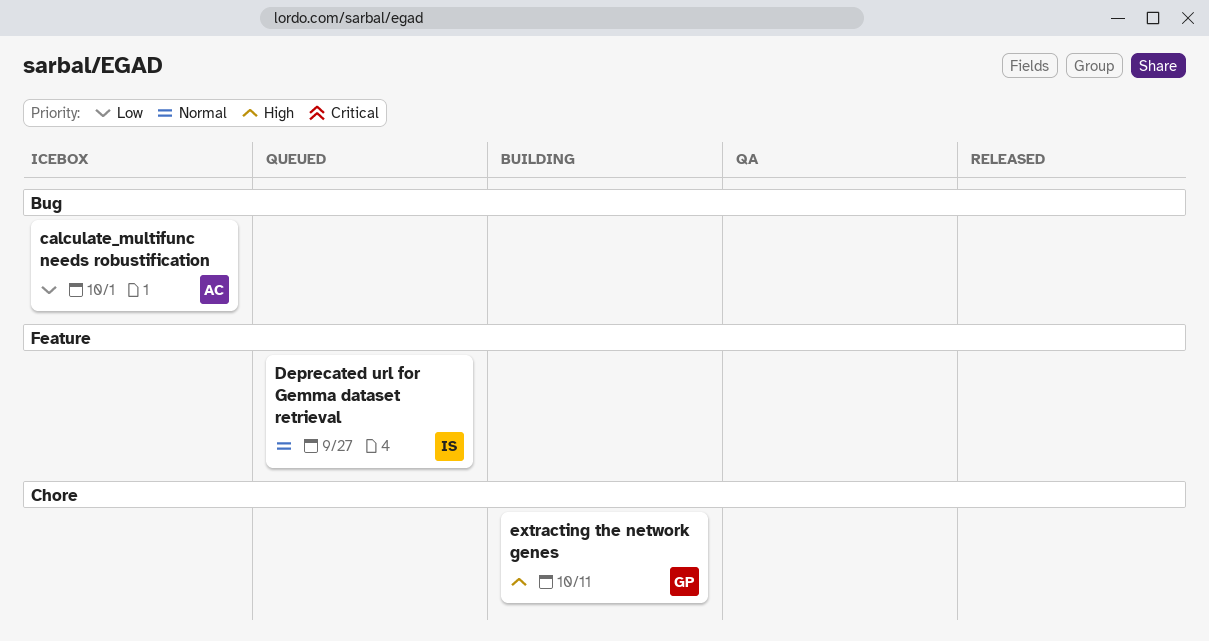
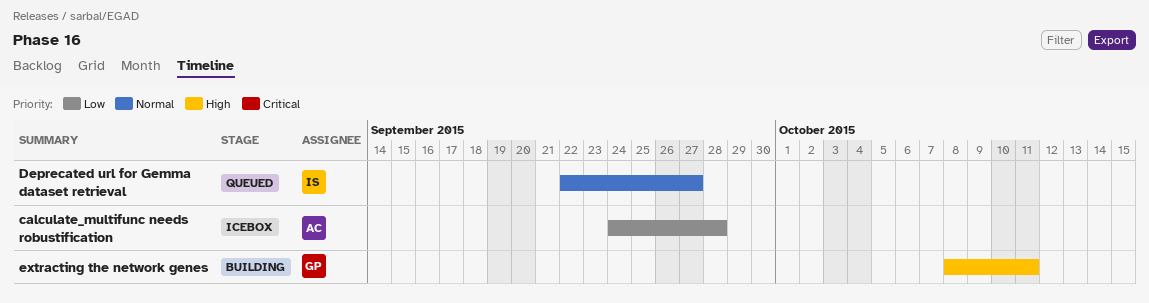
calculate_multifunc needs robustification, due: Oct 1 -> Sep 28

